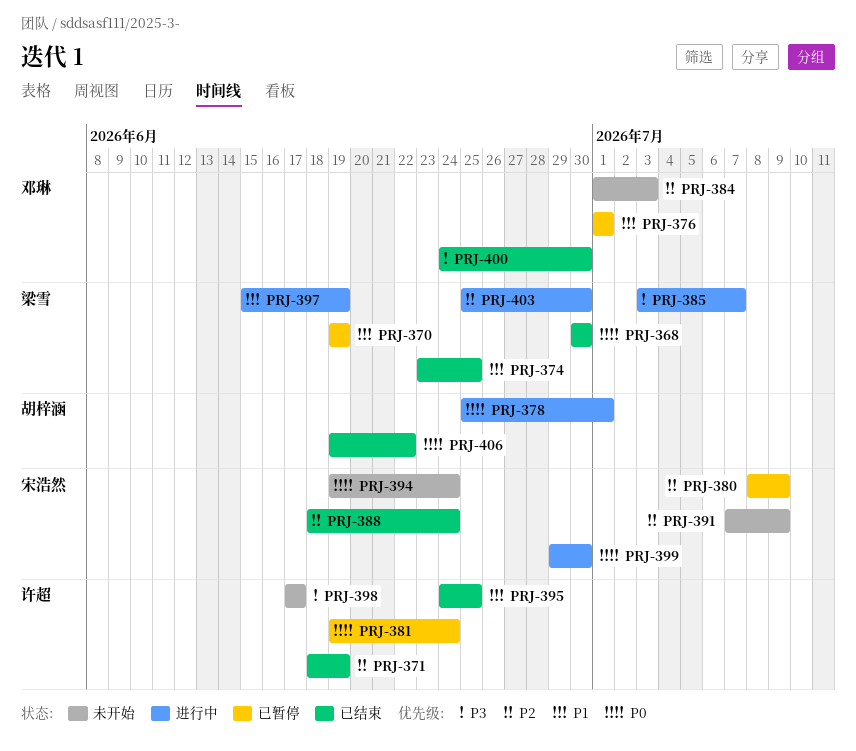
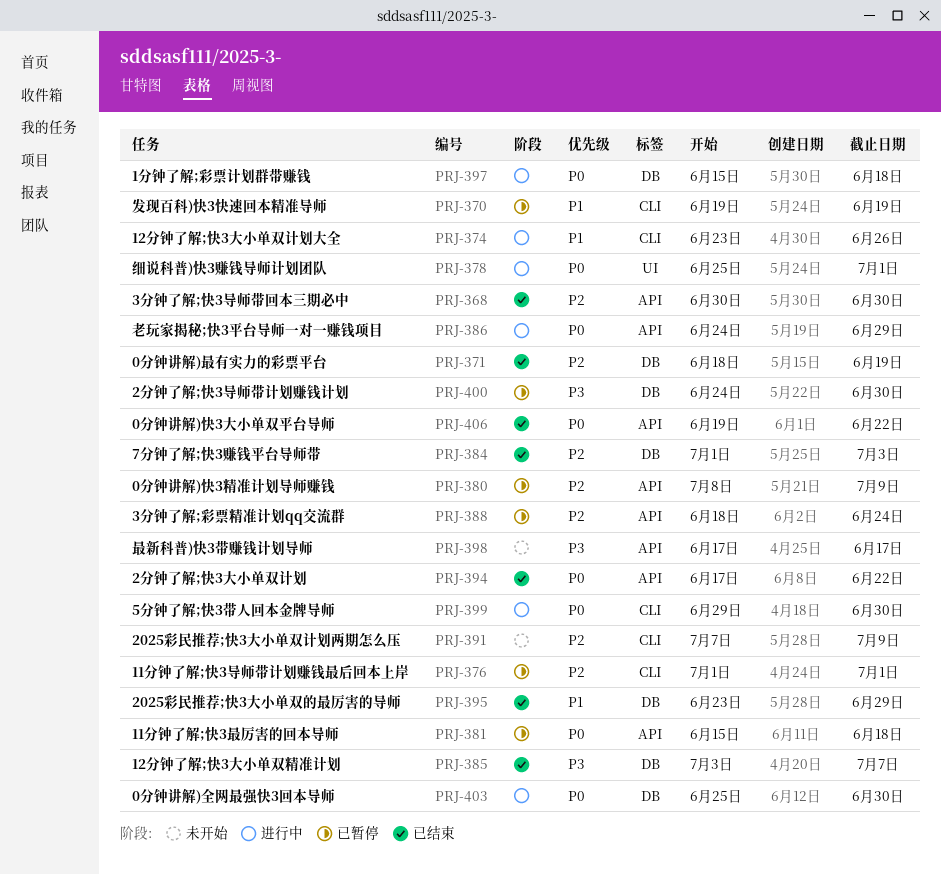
PRJ-368, priority: P0 -> P2
PRJ-374, status: 已结束 -> 进行中
PRJ-374, due: Jun 25 -> Jun 26
PRJ-376, priority: P1 -> P2
PRJ-381, start: Jun 19 -> Jun 15
PRJ-381, due: Jun 24 -> Jun 18
PRJ-384, status: 未开始 -> 已结束
PRJ-385, status: 进行中 -> 已结束
PRJ-386: none -> present
PRJ-388, status: 已结束 -> 已暂停
PRJ-394, status: 未开始 -> 已结束
PRJ-394, start: Jun 19 -> Jun 17
PRJ-394, due: Jun 24 -> Jun 22
PRJ-395, start: Jun 24 -> Jun 23
PRJ-395, due: Jun 25 -> Jun 29
PRJ-397, priority: P1 -> P0
PRJ-397, due: Jun 19 -> Jun 18
PRJ-400, status: 已结束 -> 已暂停
PRJ-403, priority: P2 -> P0

